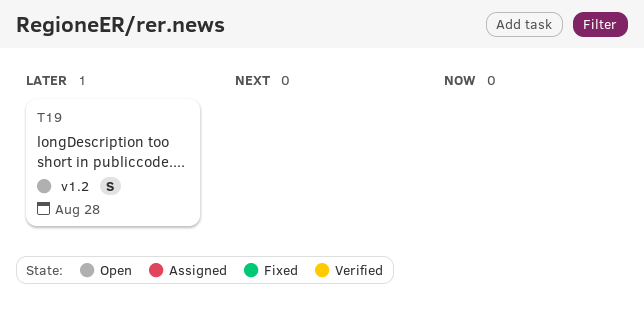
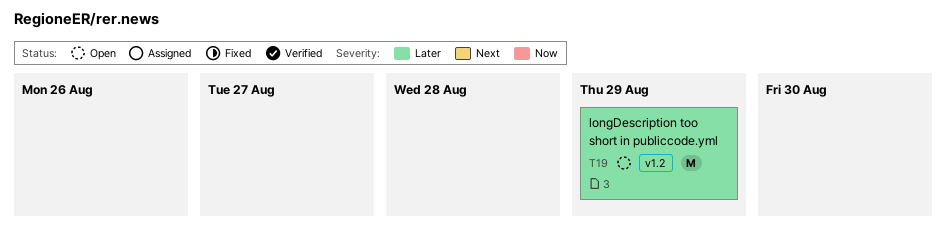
T19, estimate: S -> M
T19, due: Aug 28 -> Aug 29

